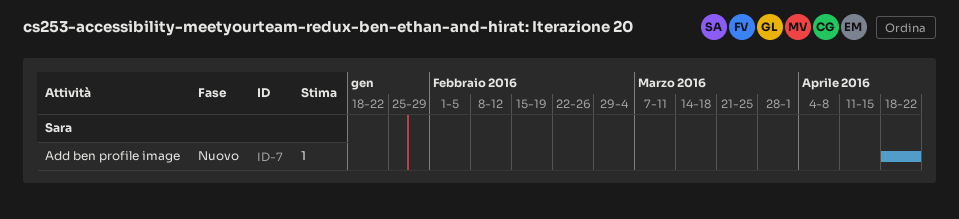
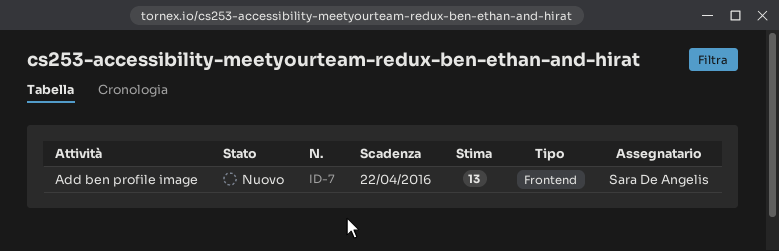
ID-7, estimate: 1 -> 13

